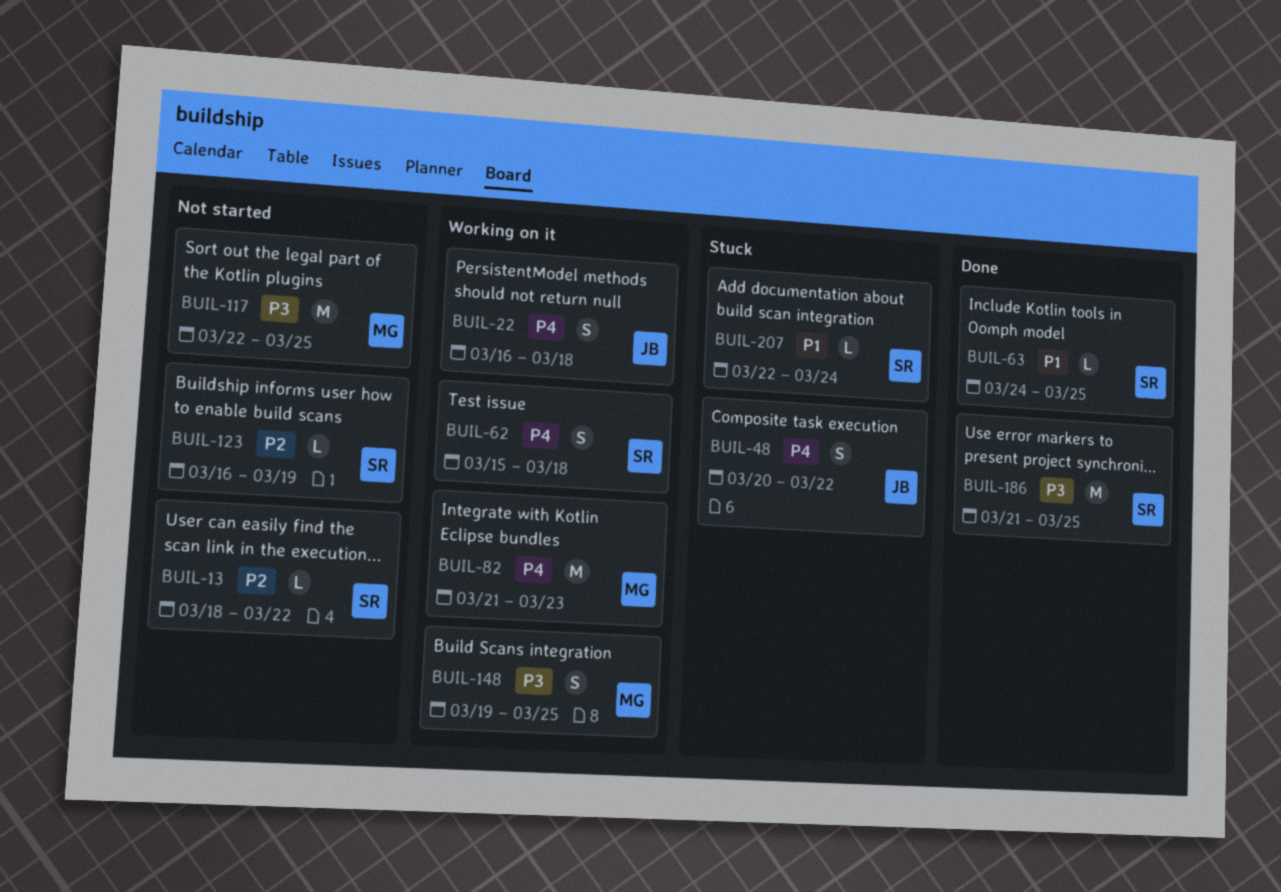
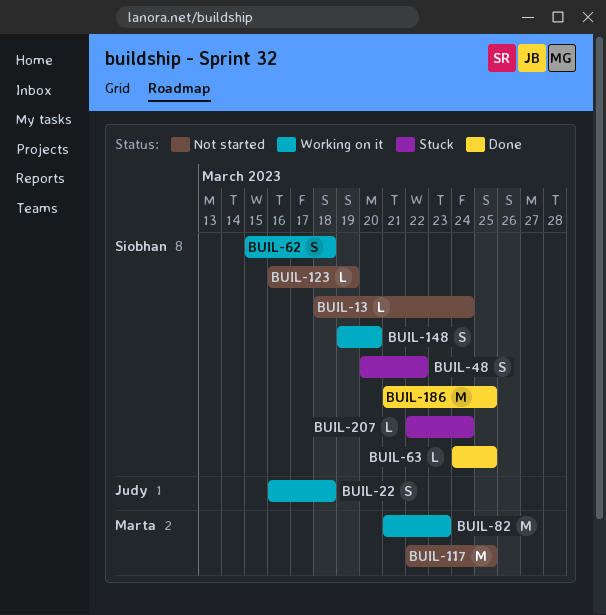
BUIL-13, due: Mar 22 -> Mar 24
BUIL-48, owner: Judy -> Siobhan
BUIL-148, owner: Marta -> Siobhan
BUIL-148, due: Mar 25 -> Mar 20

